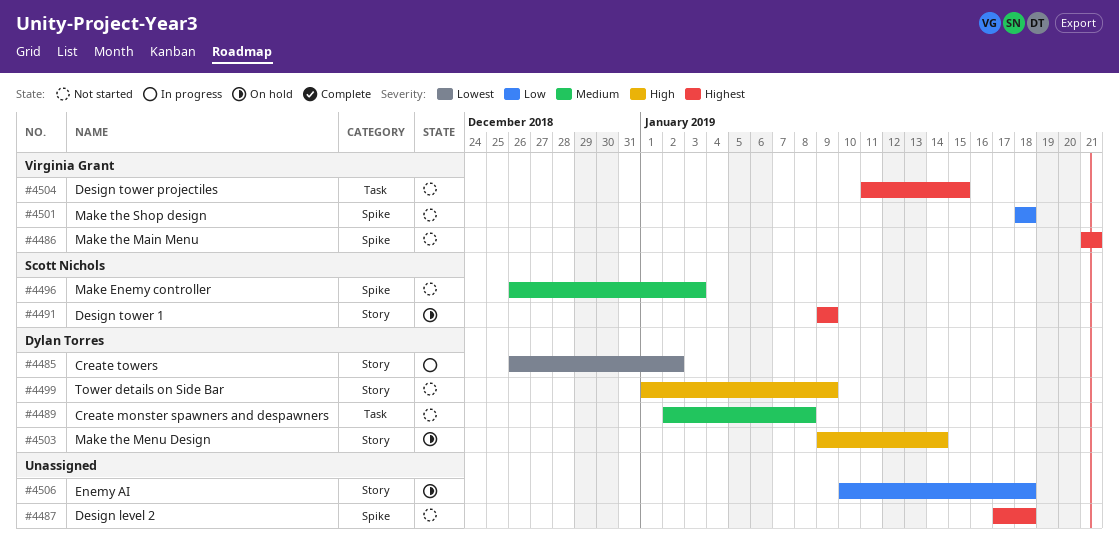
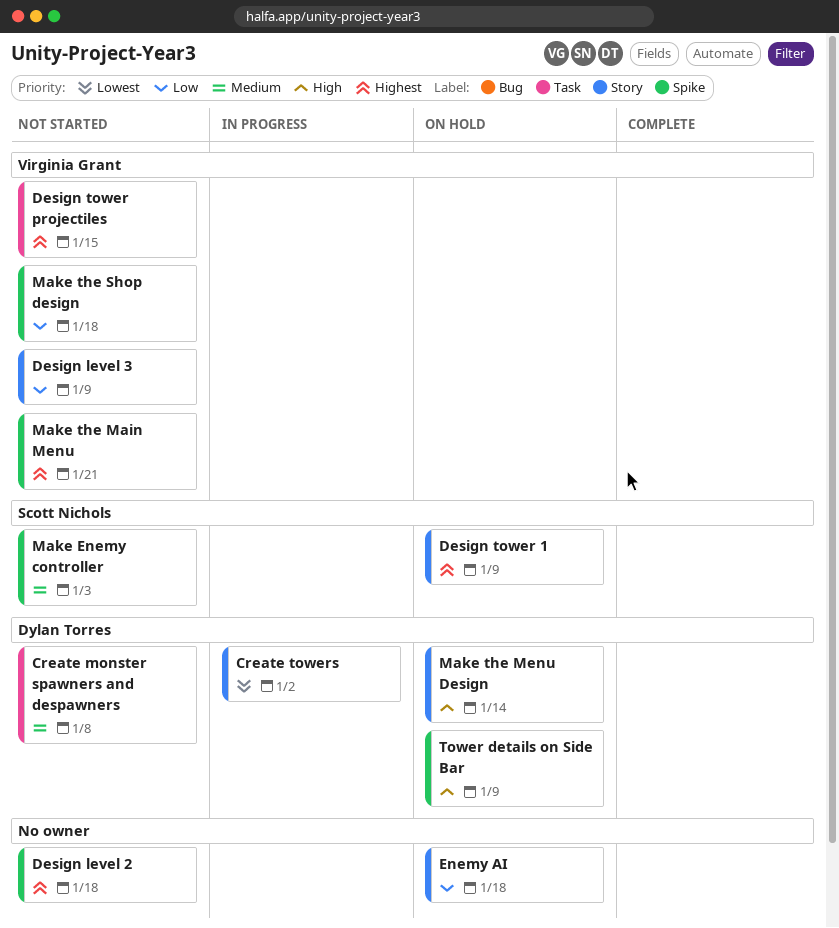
Design level 3: none -> present
Tower details on Side Bar, status: Not started -> On hold
Tower details on Side Bar, label: Story -> Spike

